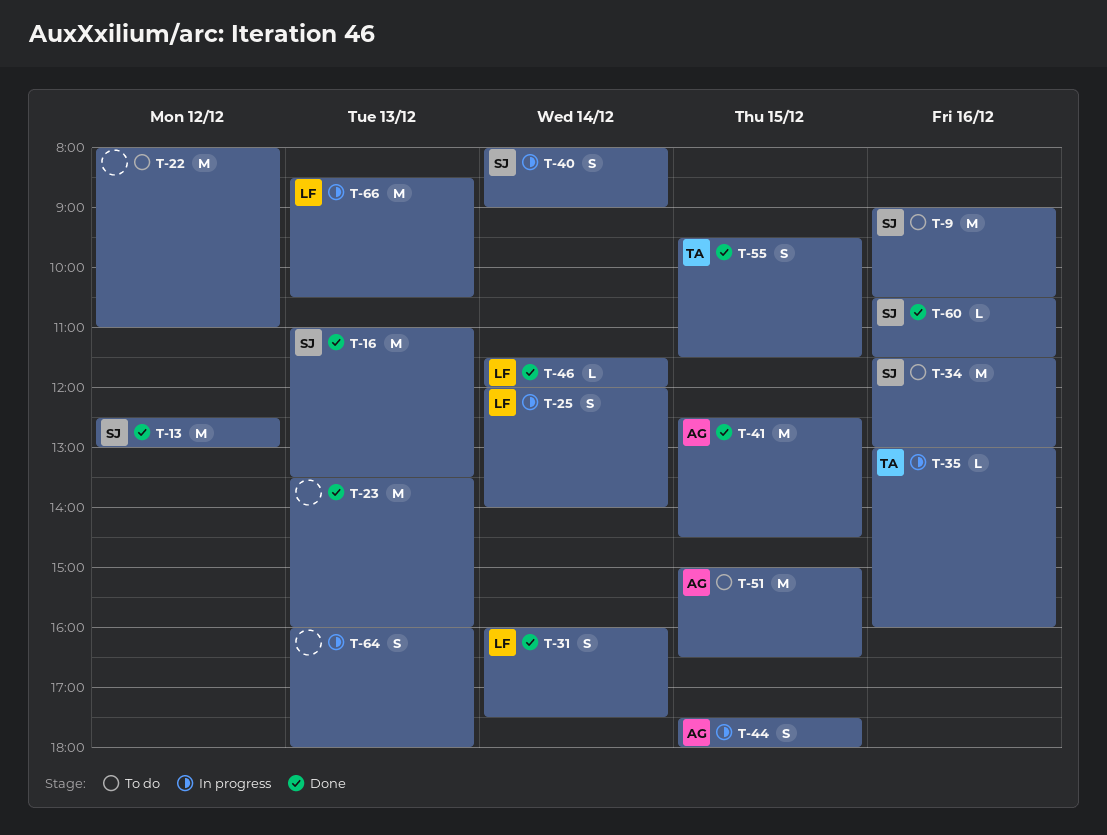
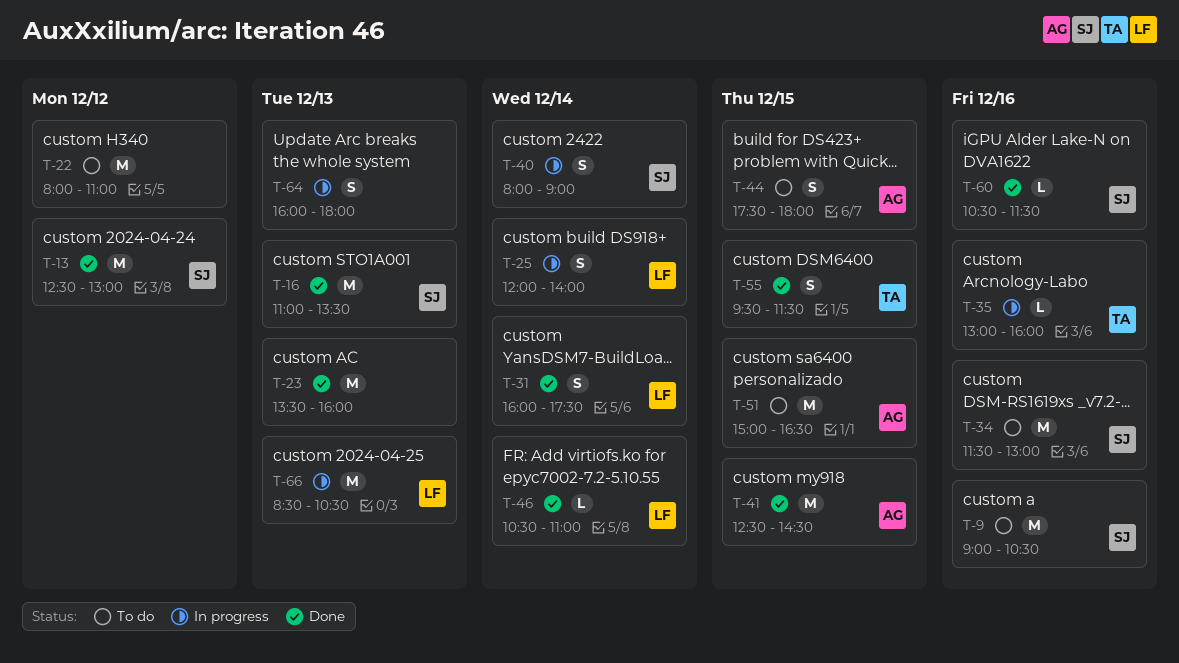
T-44, status: In progress -> To do
T-46, begins: 11:30 -> 10:30
T-46, ends: 12:00 -> 11:00

